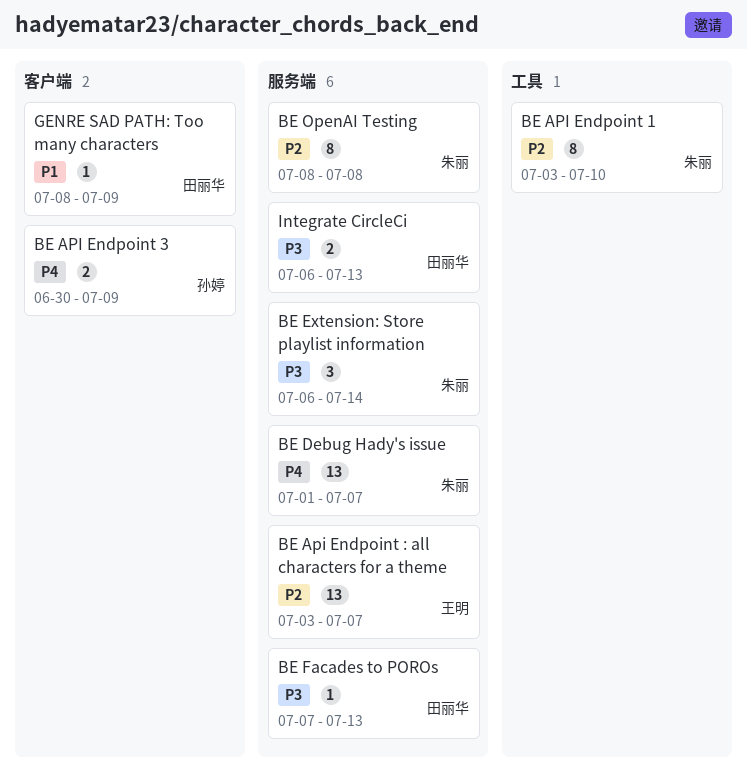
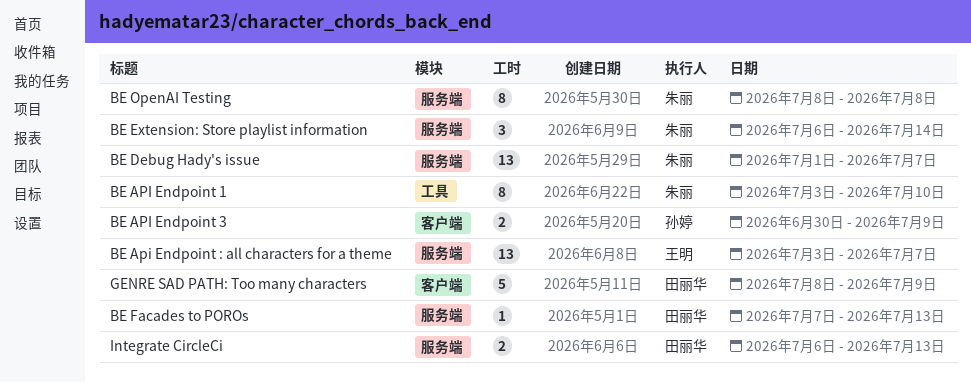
GENRE SAD PATH: Too many characters, estimate: 1 -> 5

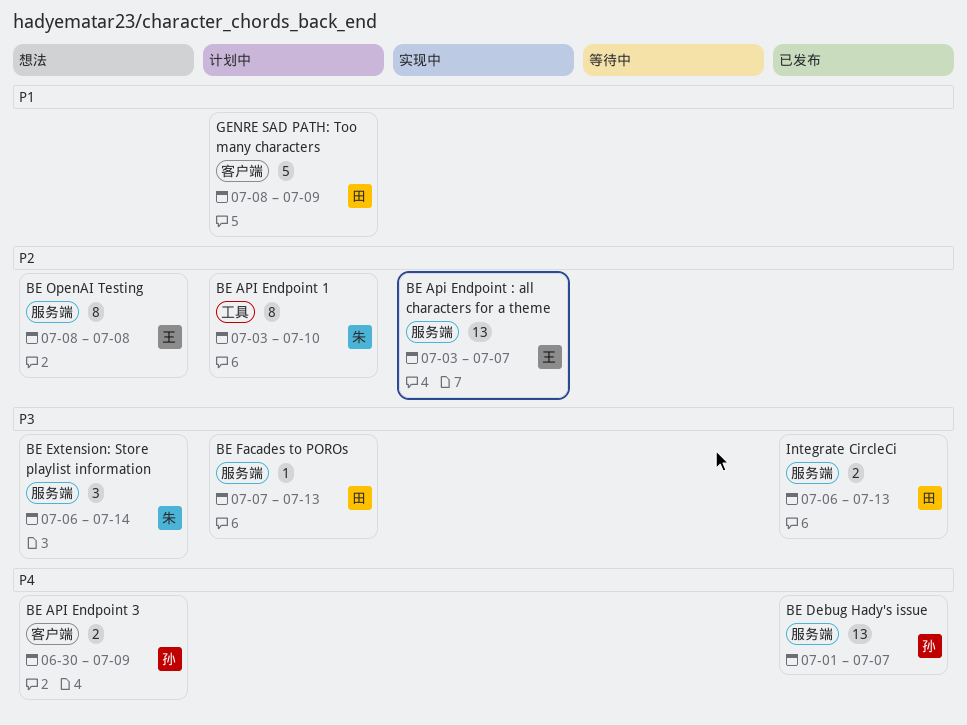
BE Debug Hady's issue, owner: 朱丽 -> 孙婷
BE OpenAI Testing, owner: 朱丽 -> 王明

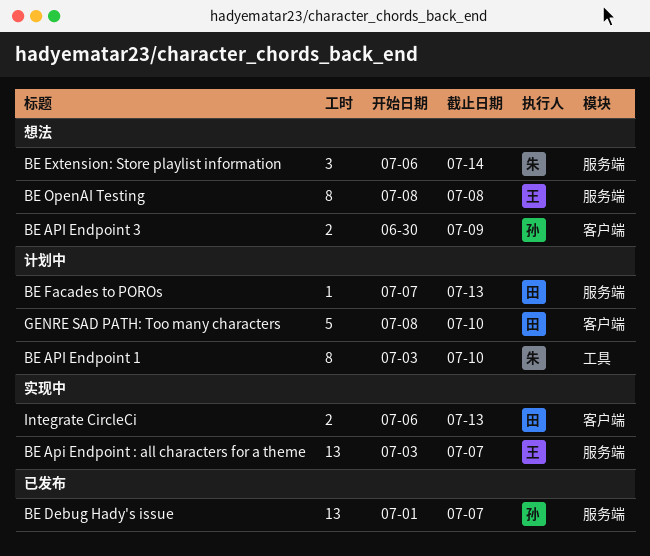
GENRE SAD PATH: Too many characters, due: Jul 9 -> Jul 10
Integrate CircleCi, status: 已发布 -> 实现中
Integrate CircleCi, label: 服务端 -> 客户端

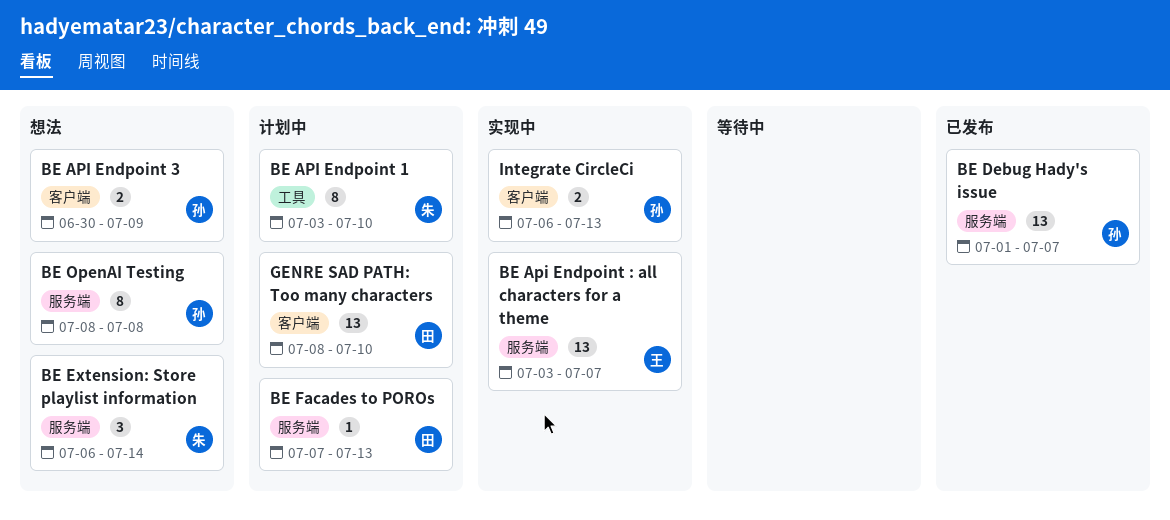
BE OpenAI Testing, owner: 王 -> 孙
GENRE SAD PATH: Too many characters, estimate: 5 -> 13
Integrate CircleCi, owner: 田 -> 孙

